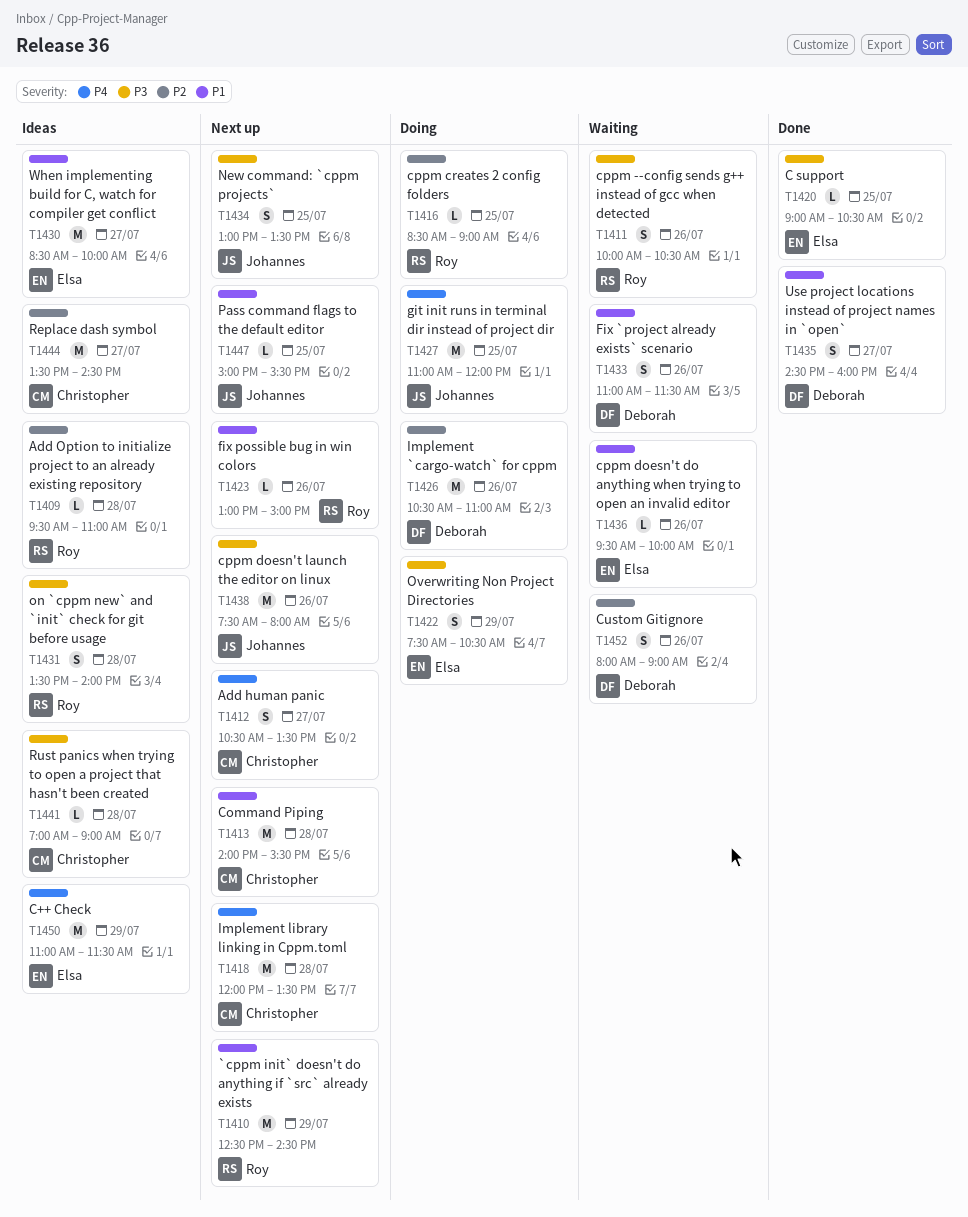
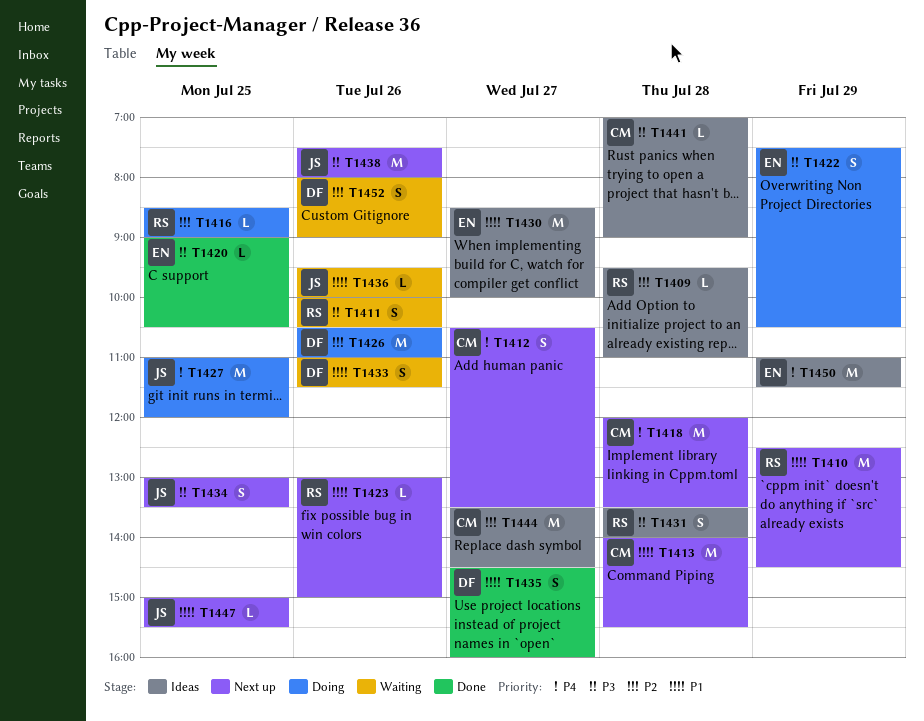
T1436, owner: Elsa -> Johannes

